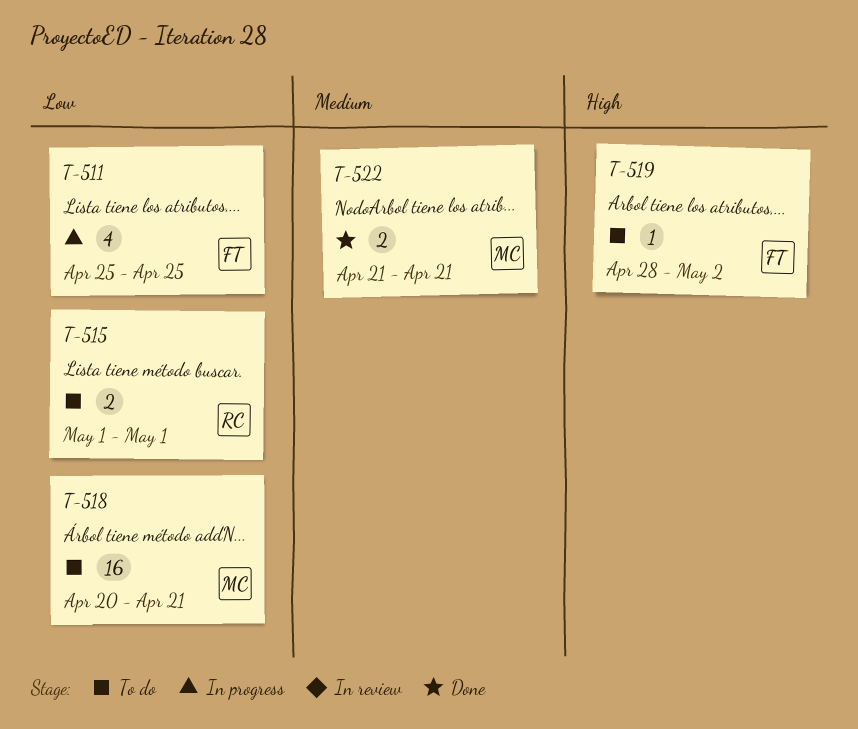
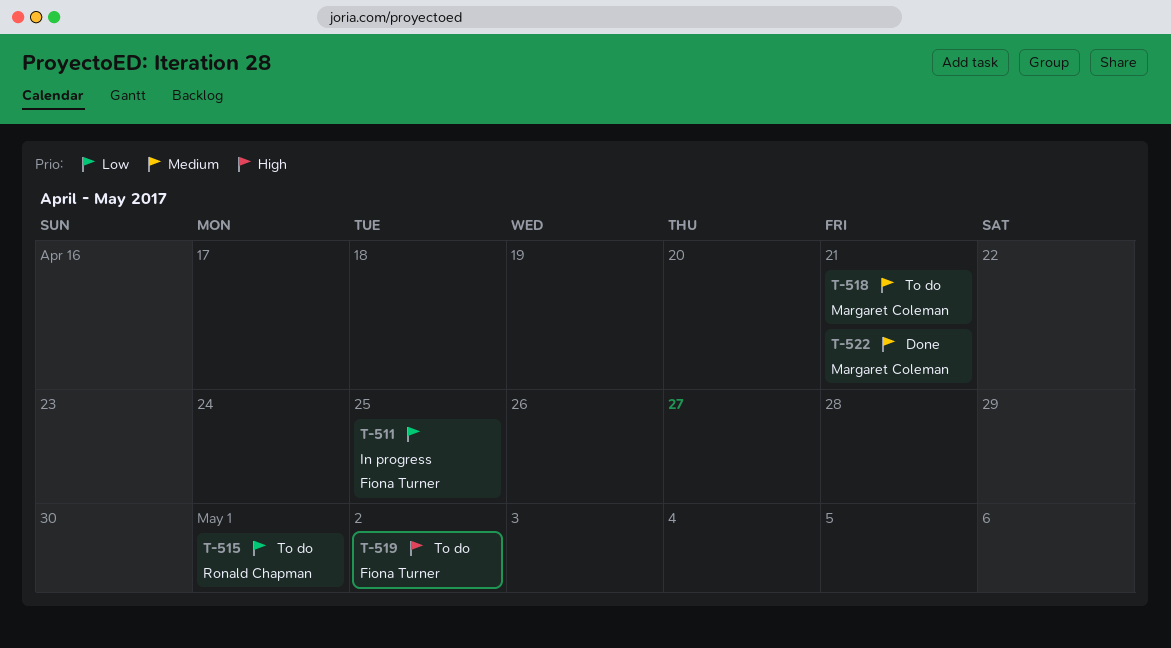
T-518, priority: Low -> Medium

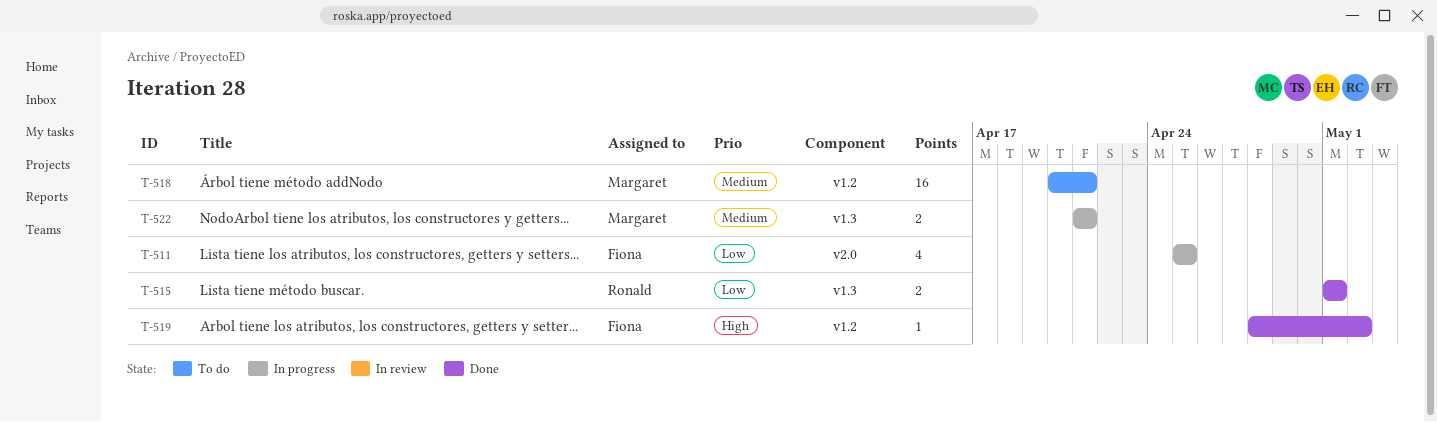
T-515, status: To do -> Done
T-519, status: To do -> Done
T-522, status: Done -> In progress

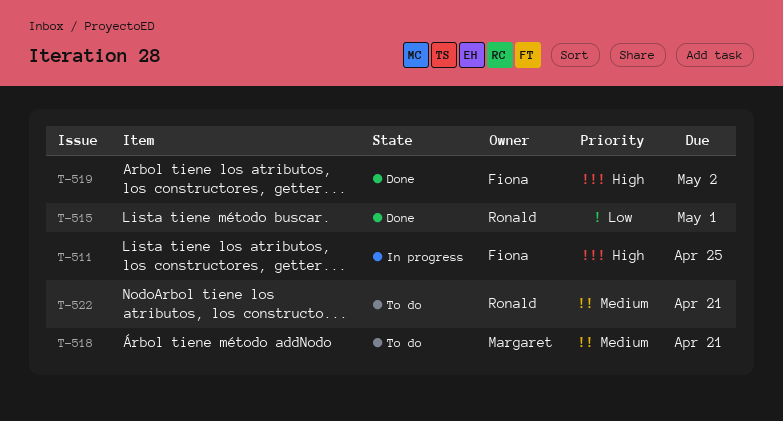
T-511, priority: Low -> High
T-522, status: In progress -> To do
T-522, owner: Margaret -> Ronald

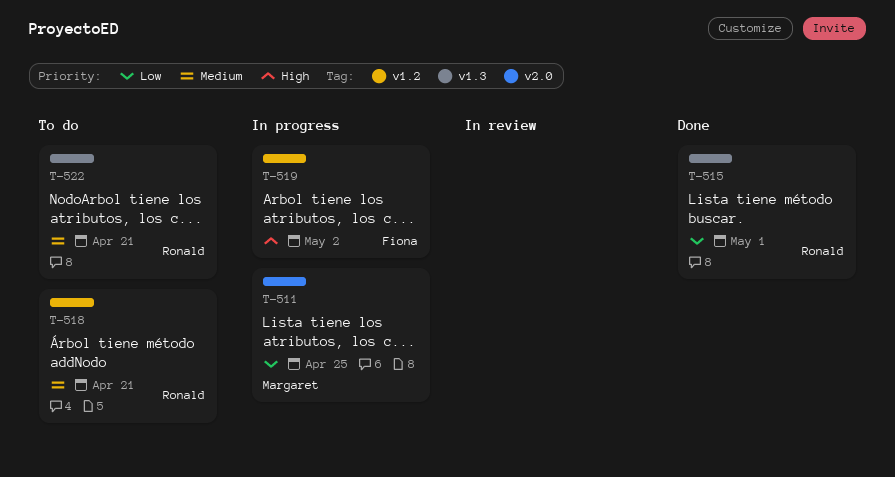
T-511, owner: Fiona -> Margaret
T-511, priority: High -> Low
T-518, owner: Margaret -> Ronald
T-519, status: Done -> In progress

